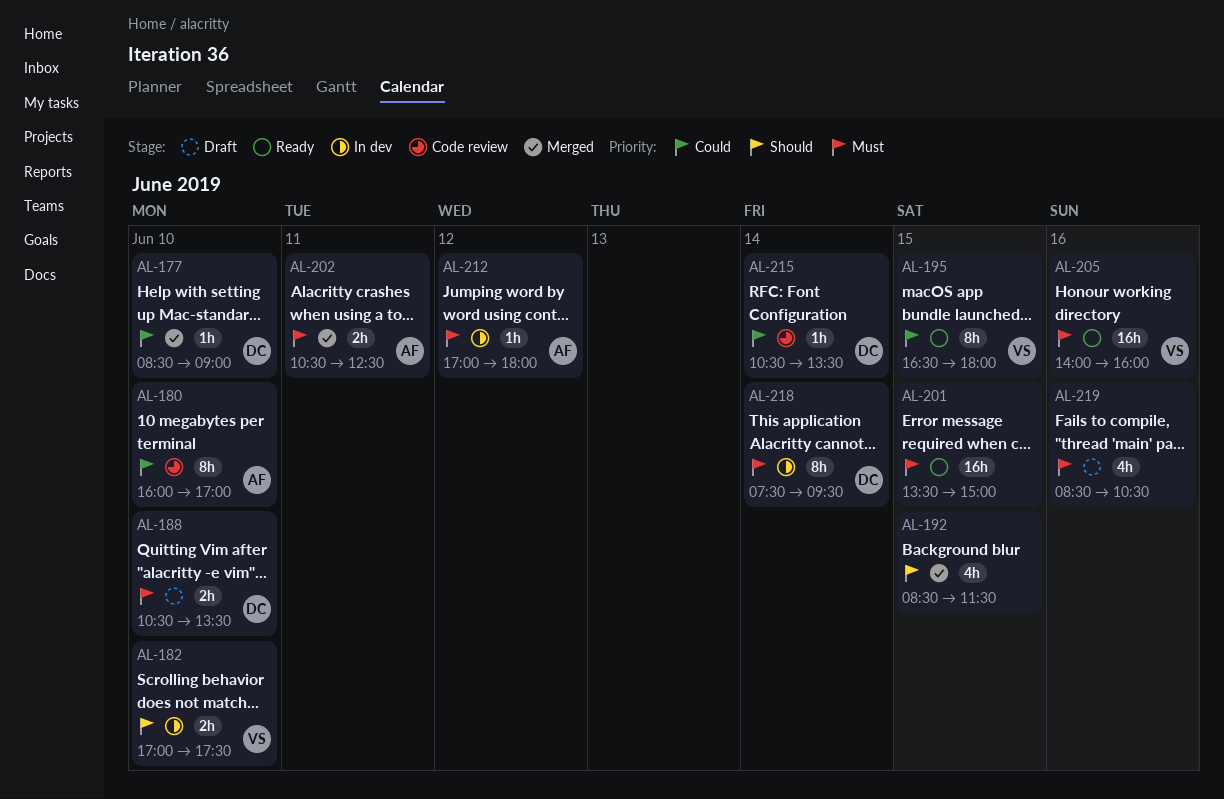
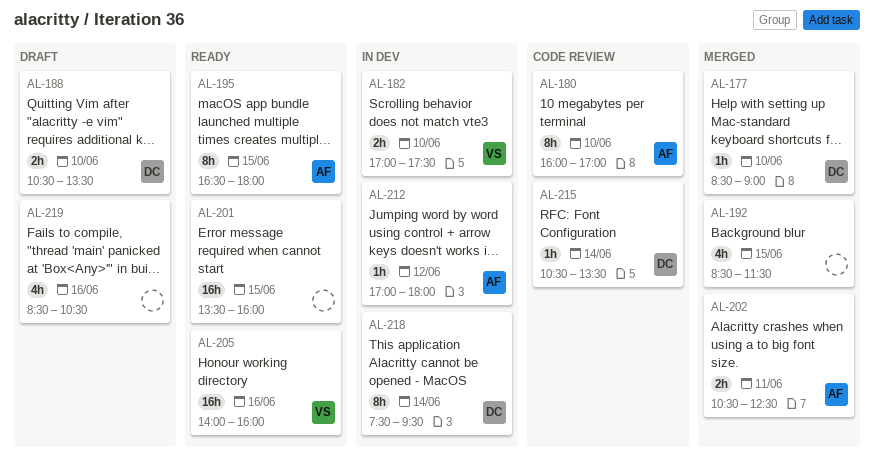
AL-195, owner: VS -> AF
AL-201, ends: 15:00 -> 16:00

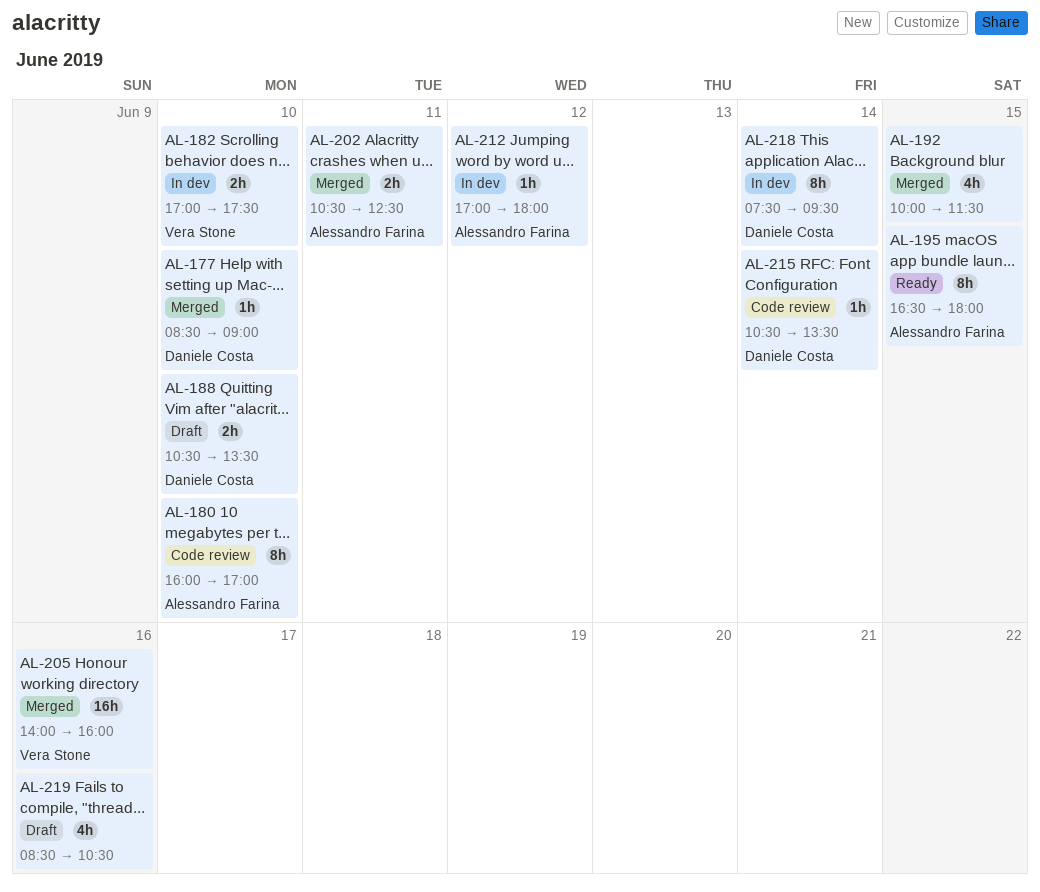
AL-192, begins: 08:30 -> 10:00
AL-201: present -> none
AL-205, status: Ready -> Merged

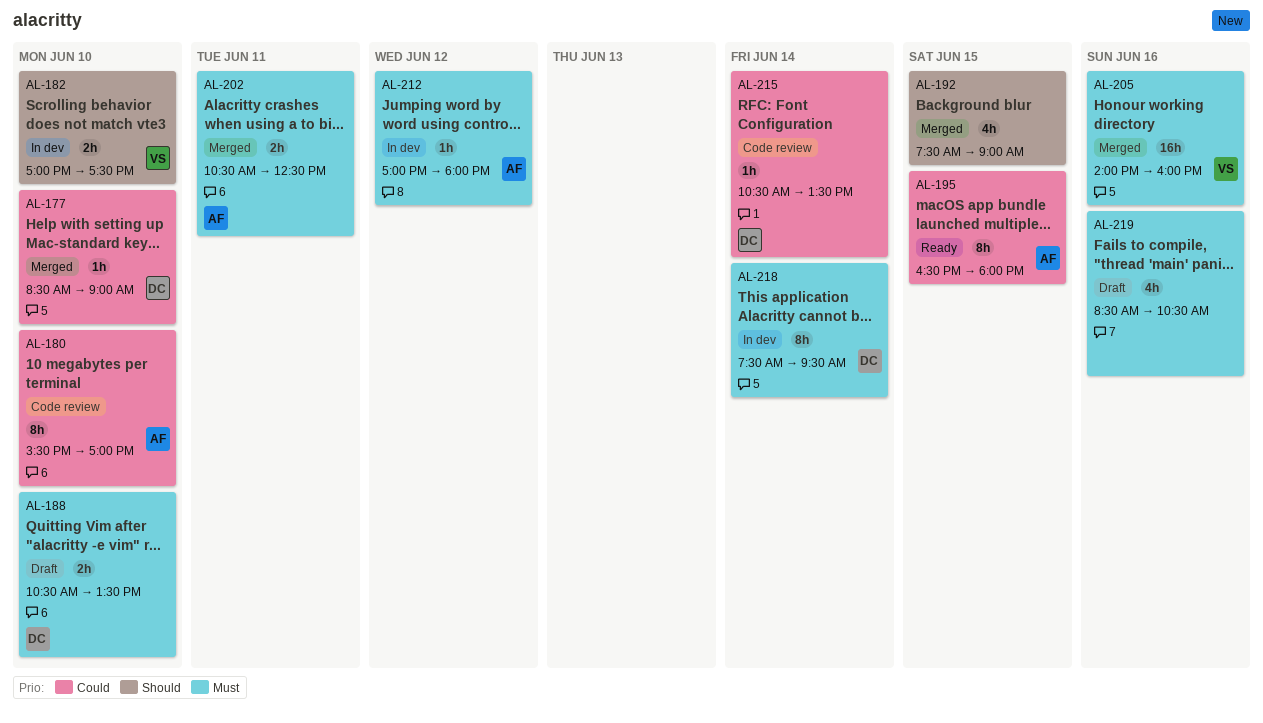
AL-180, begins: 16:00 -> 15:30
AL-192, begins: 10:00 -> 07:30
AL-192, ends: 11:30 -> 09:00

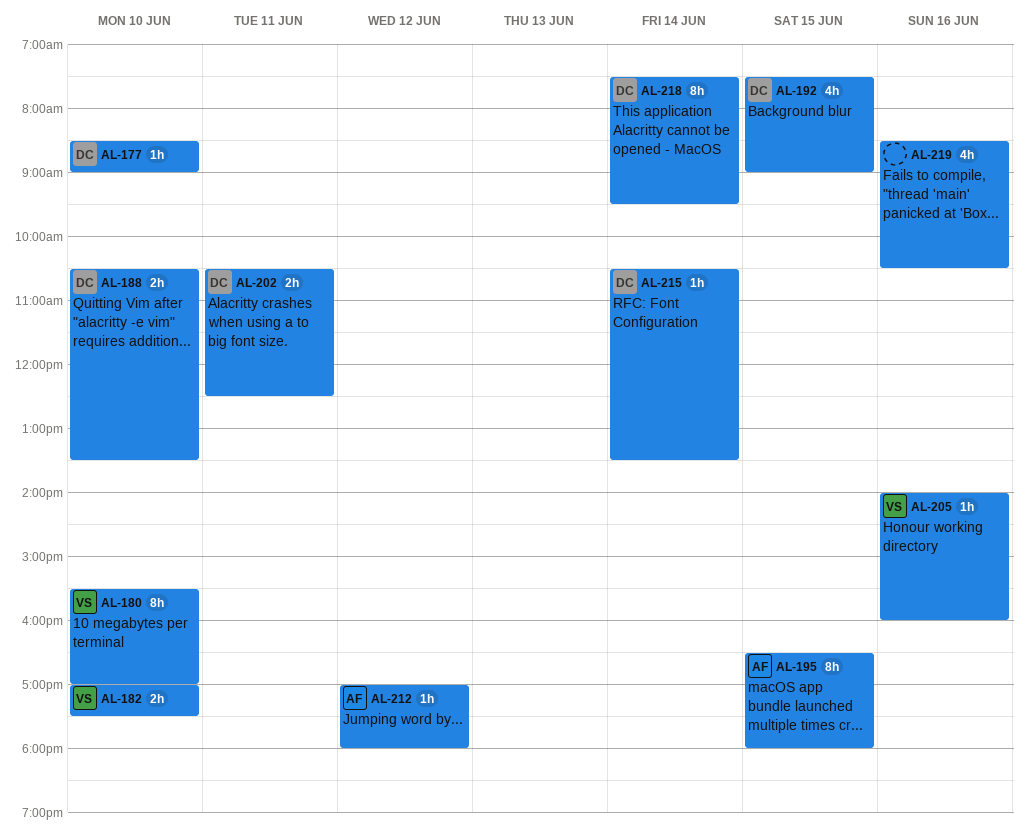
AL-180, owner: AF -> VS
AL-192, owner: none -> DC
AL-202, owner: AF -> DC
AL-205, estimate: 16h -> 1h

